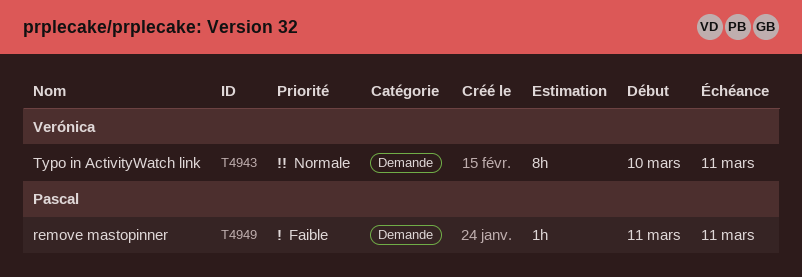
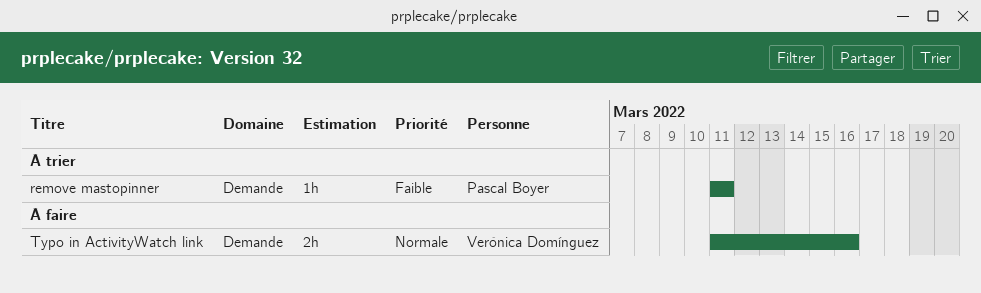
Typo in ActivityWatch link, estimate: 8h -> 2h
Typo in ActivityWatch link, start: Mar 10 -> Mar 11
Typo in ActivityWatch link, due: Mar 11 -> Mar 16

